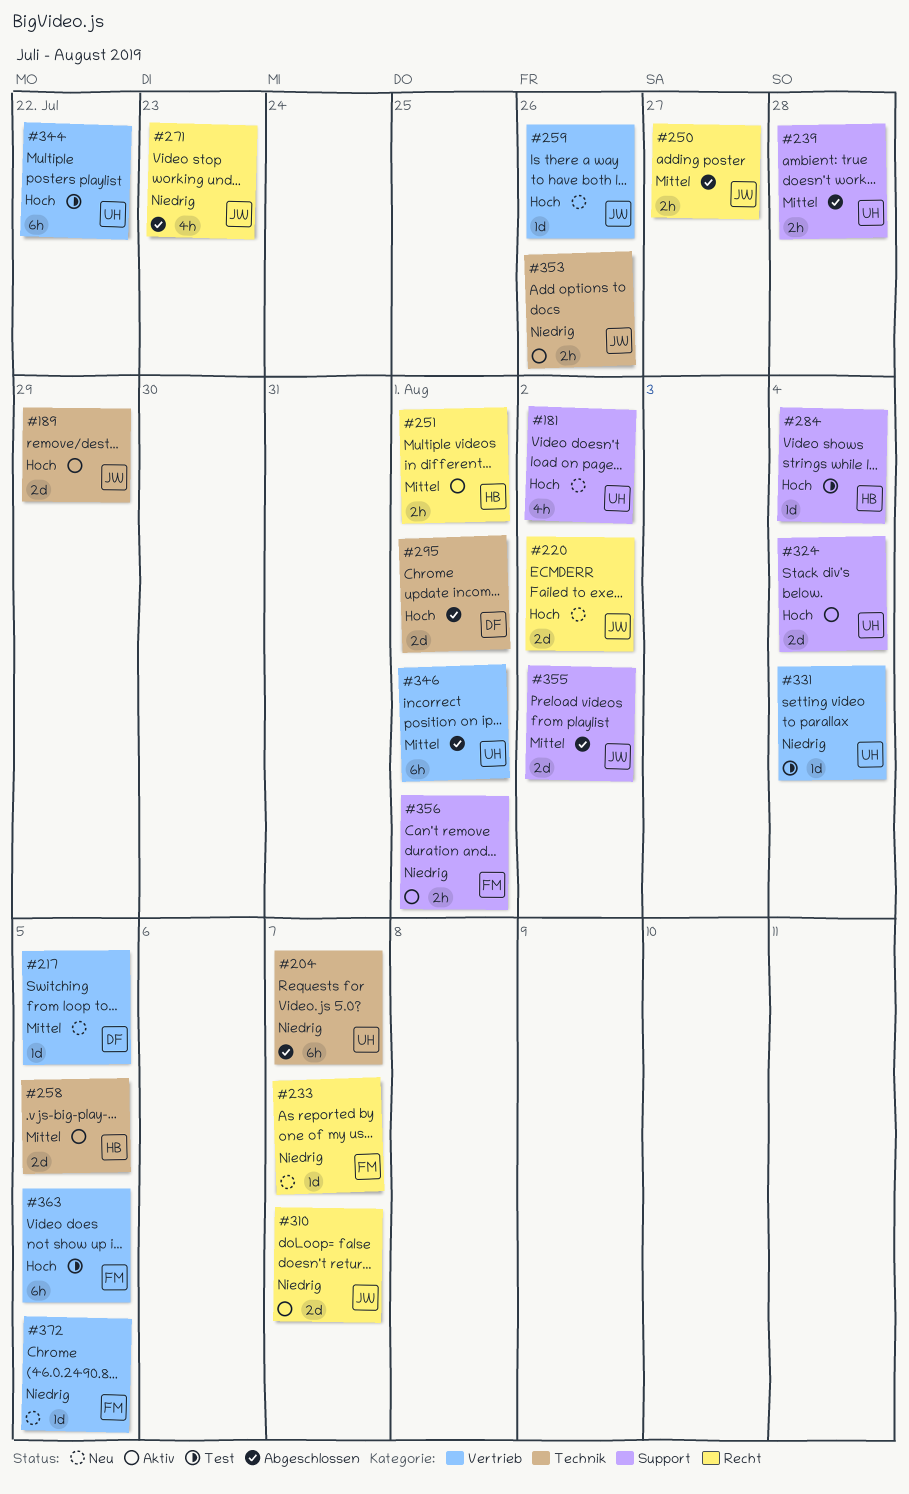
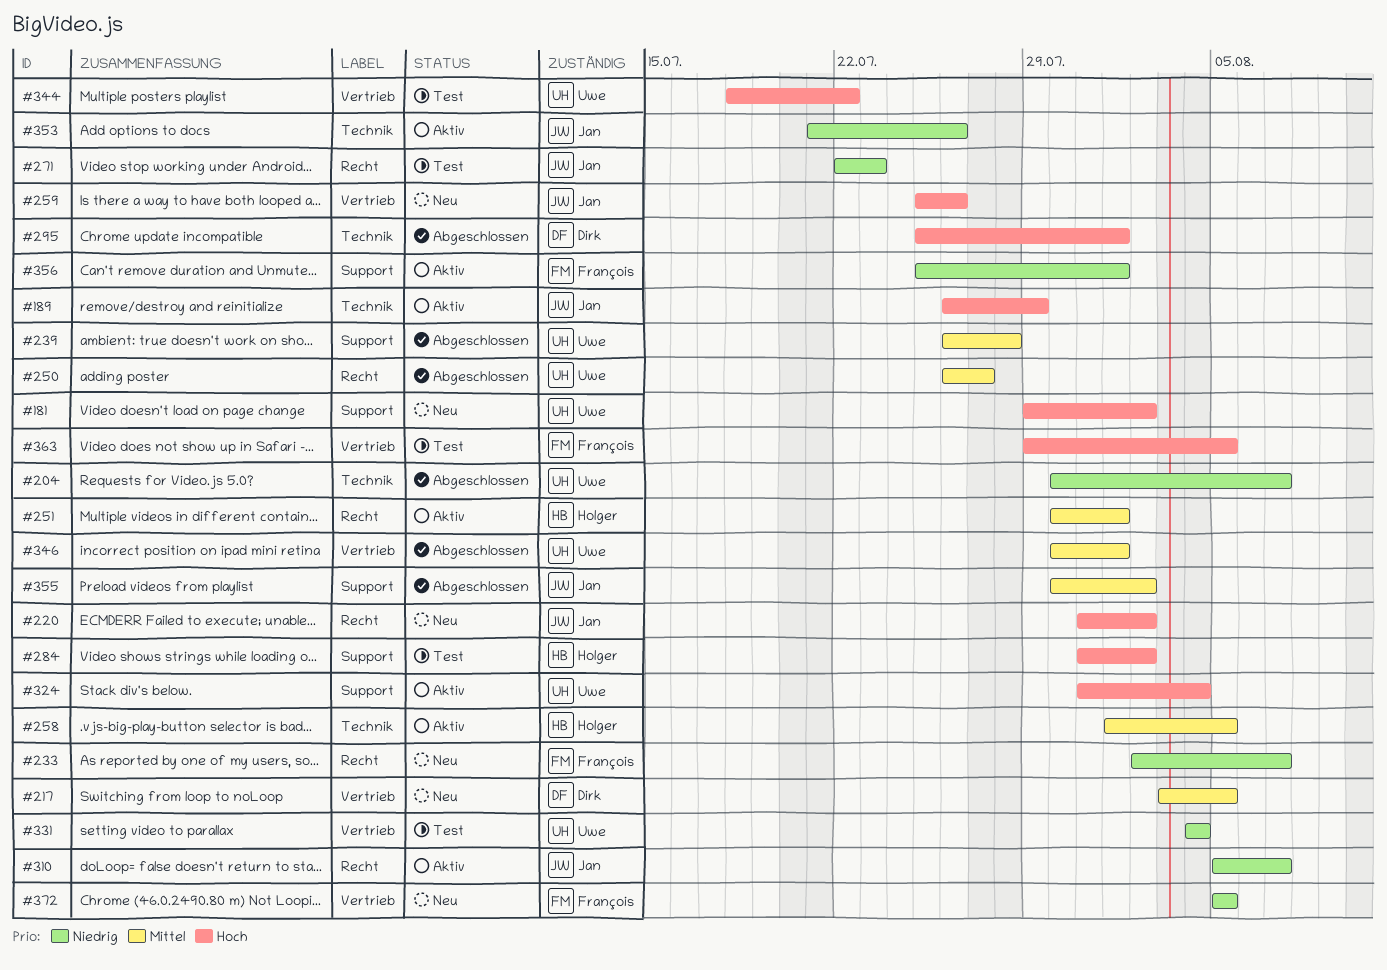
#250, owner: Jan -> Uwe
#271, status: Abgeschlossen -> Test
#284, due: Aug 4 -> Aug 2

